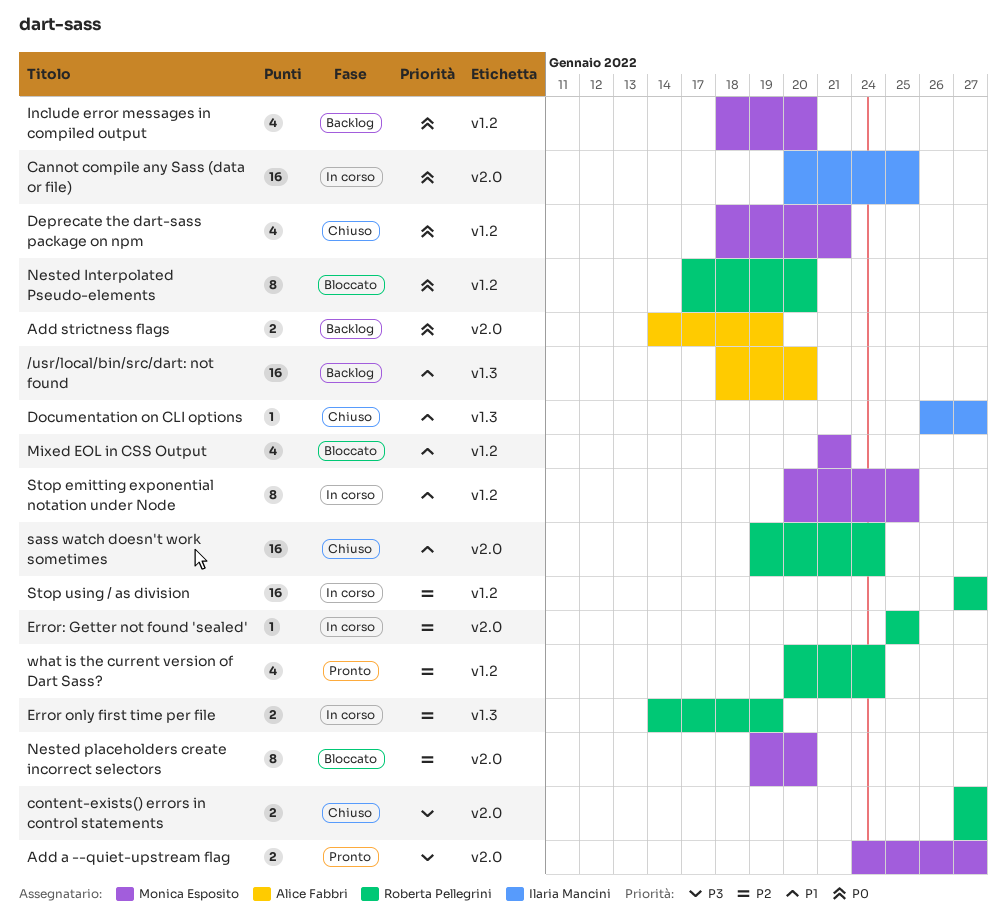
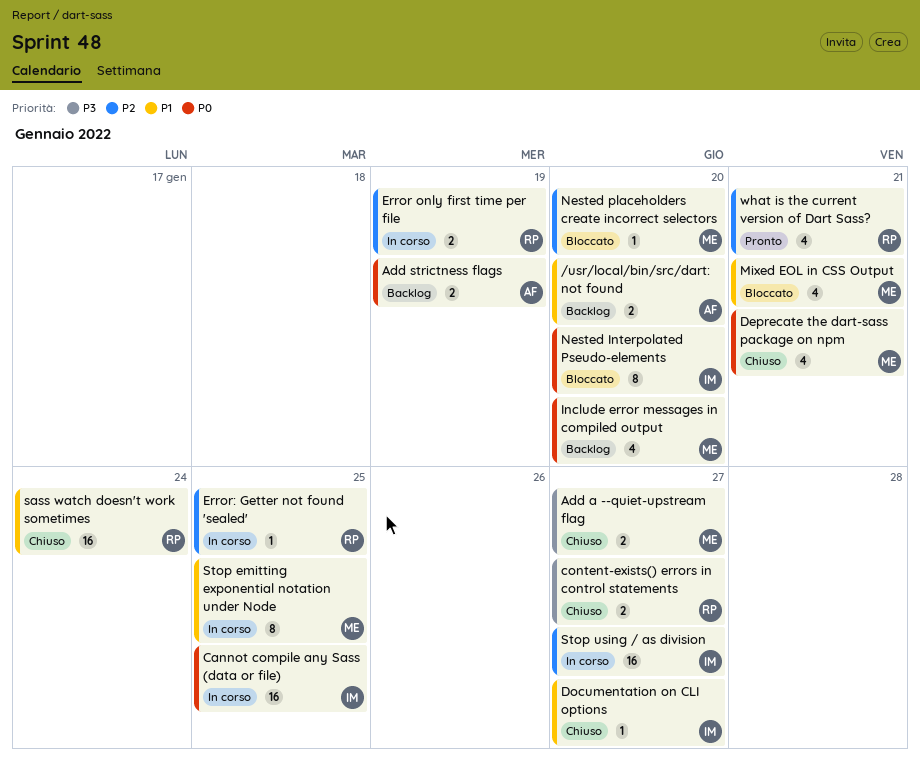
/usr/local/bin/src/dart: not found, estimate: 16 -> 2
Add a --quiet-upstream flag, status: Pronto -> Chiuso
Nested Interpolated Pseudo-elements, owner: Roberta Pellegrini -> Ilaria Mancini
Nested placeholders create incorrect selectors, estimate: 8 -> 1
Stop using / as division, owner: Roberta Pellegrini -> Ilaria Mancini
what is the current version of Dart Sass?, due: Jan 24 -> Jan 21

